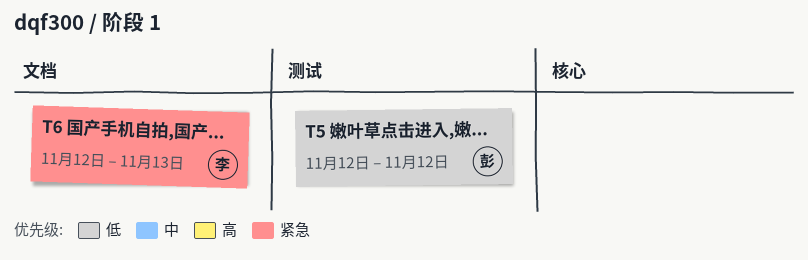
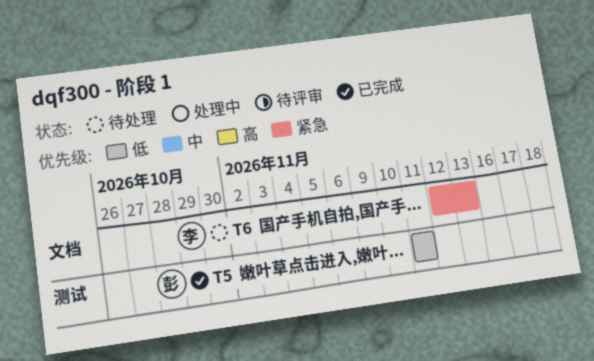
T5, start: Nov 12 -> Nov 11
T5, due: Nov 12 -> Nov 11

